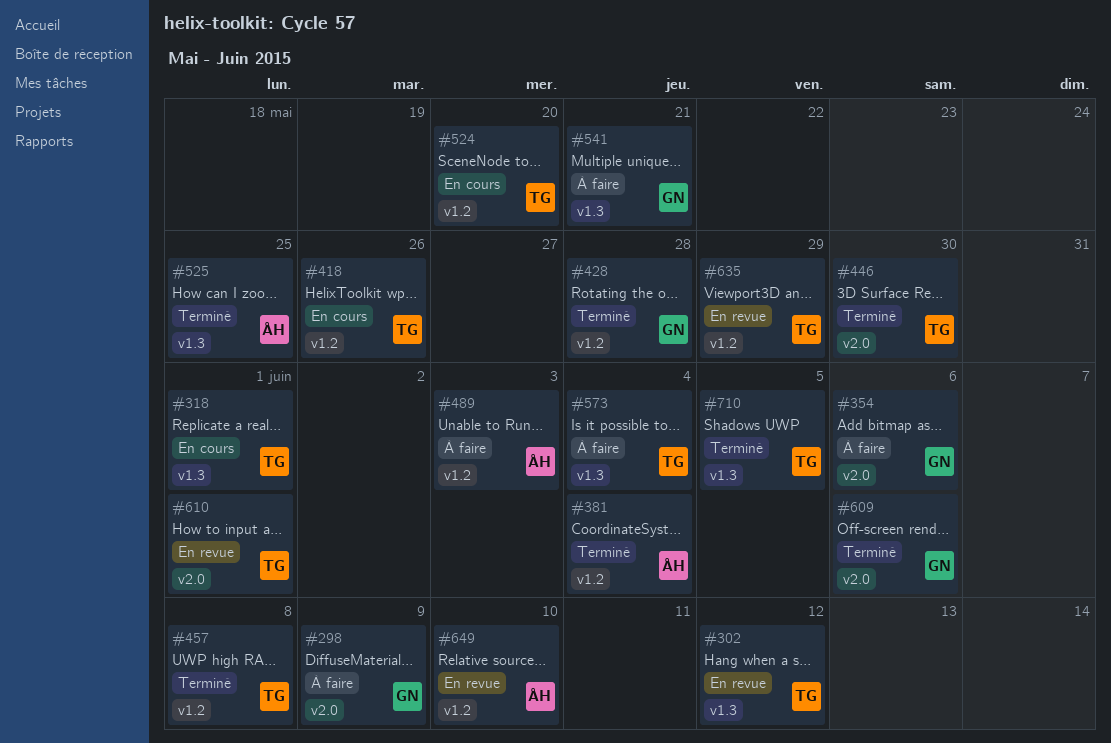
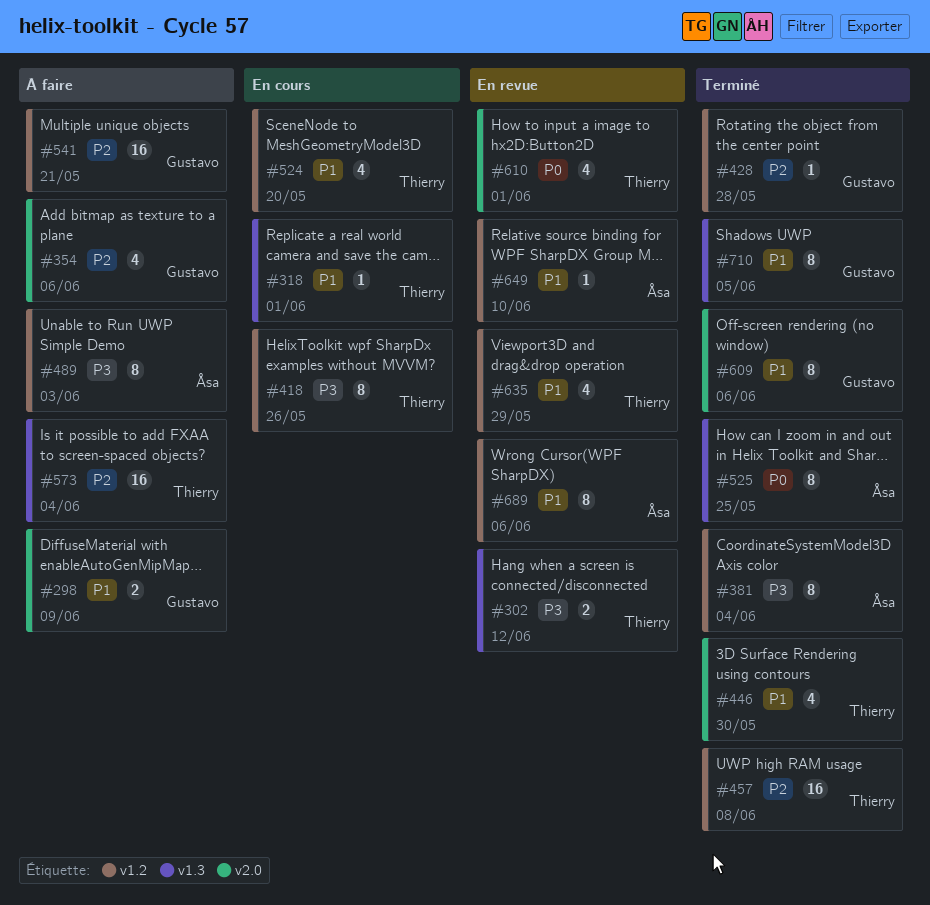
#541, label: v1.3 -> v1.2
#689: none -> present
#710, owner: Thierry -> Gustavo

